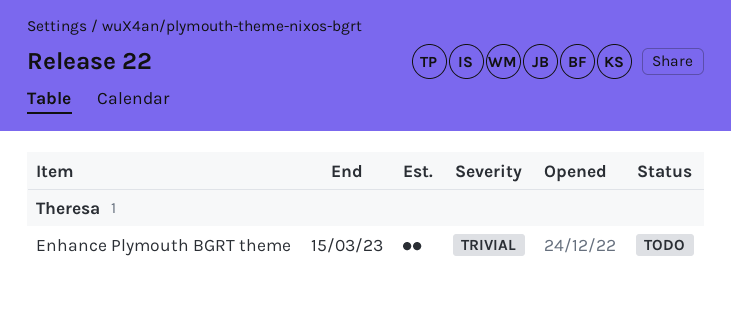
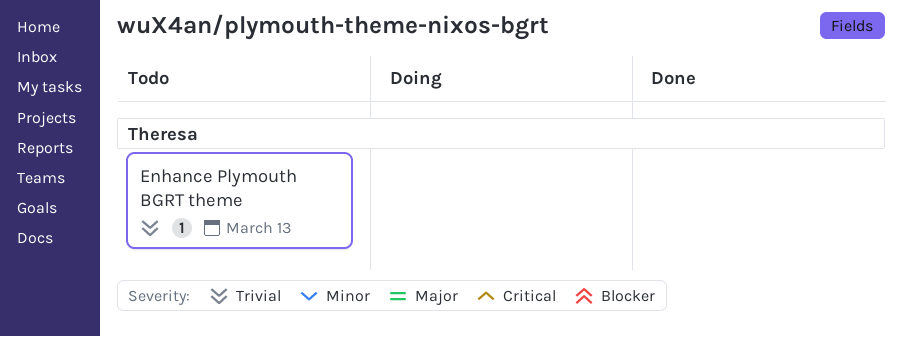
Enhance Plymouth BGRT theme, estimate: 2 -> 1
Enhance Plymouth BGRT theme, due: Mar 15 -> Mar 13

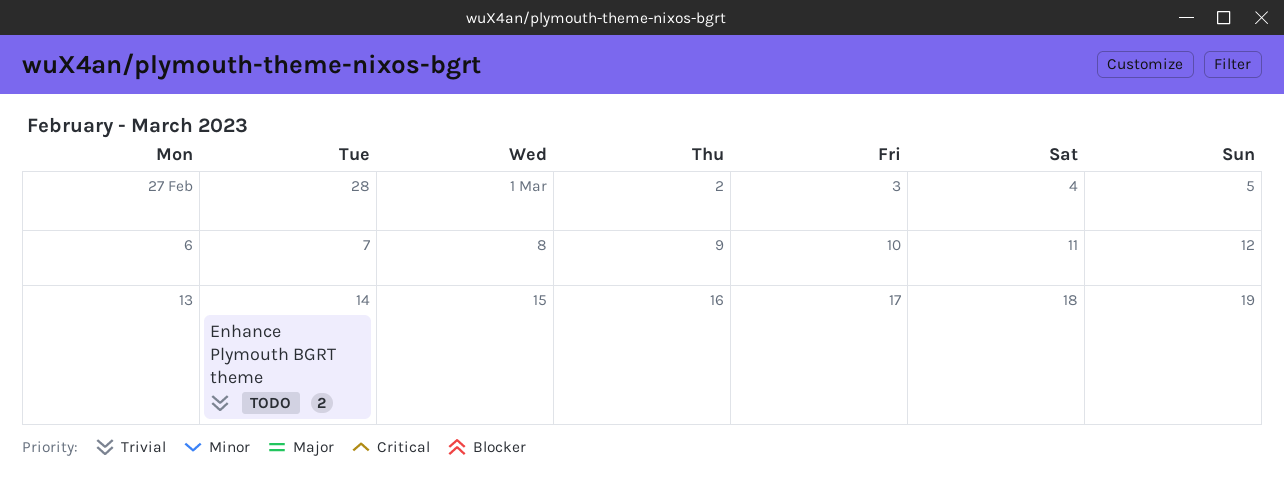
Enhance Plymouth BGRT theme, estimate: 1 -> 2
Enhance Plymouth BGRT theme, due: Mar 13 -> Mar 14

